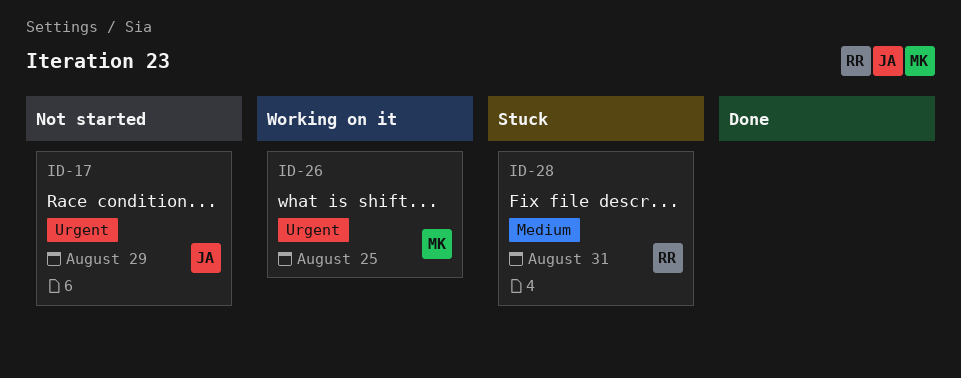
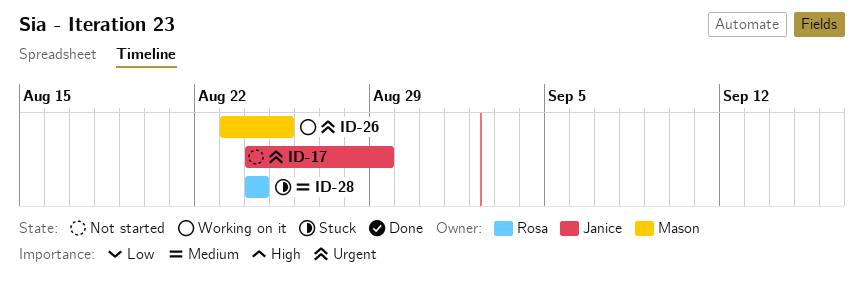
ID-28, due: Aug 31 -> Aug 24

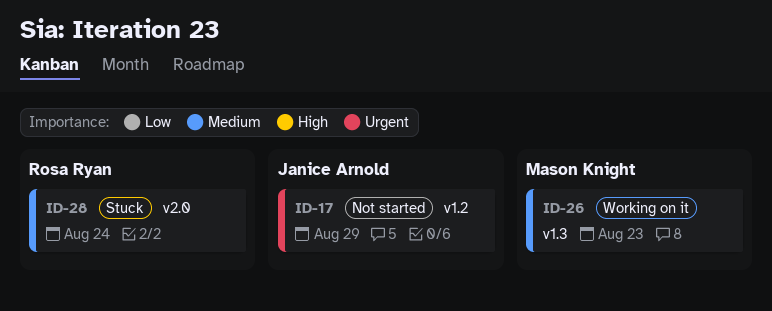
ID-26, priority: Urgent -> Medium
ID-26, due: Aug 25 -> Aug 23

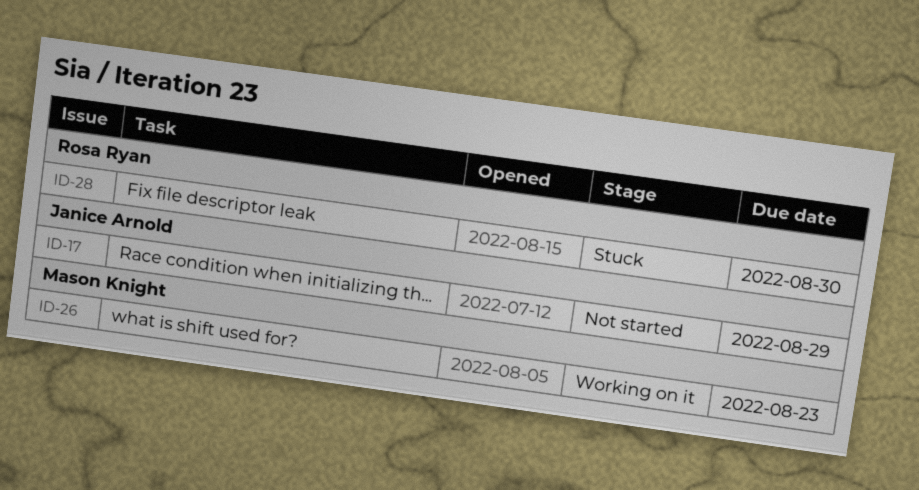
ID-28, due: Aug 24 -> Aug 30

